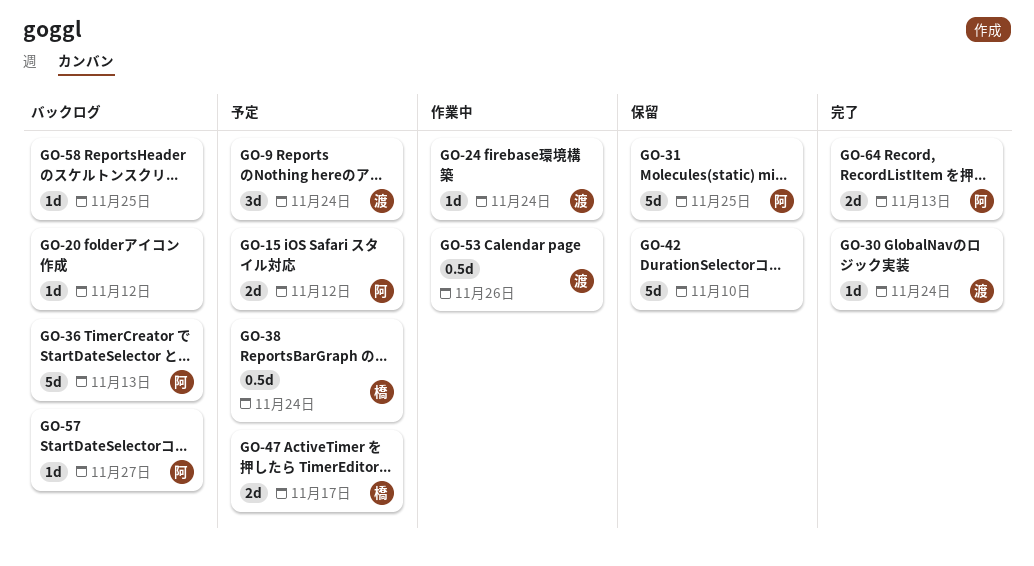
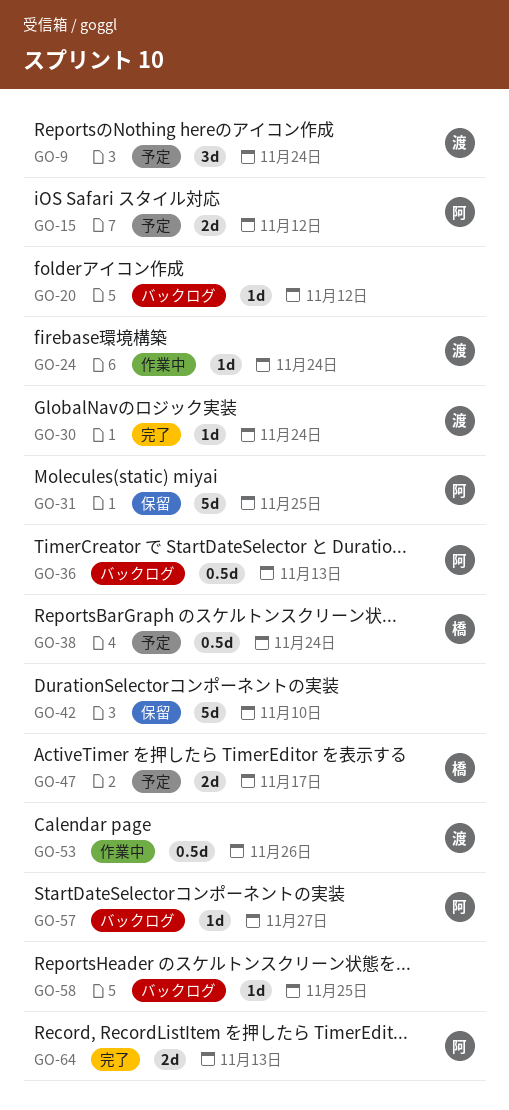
GO-36, estimate: 5d -> 0.5d

